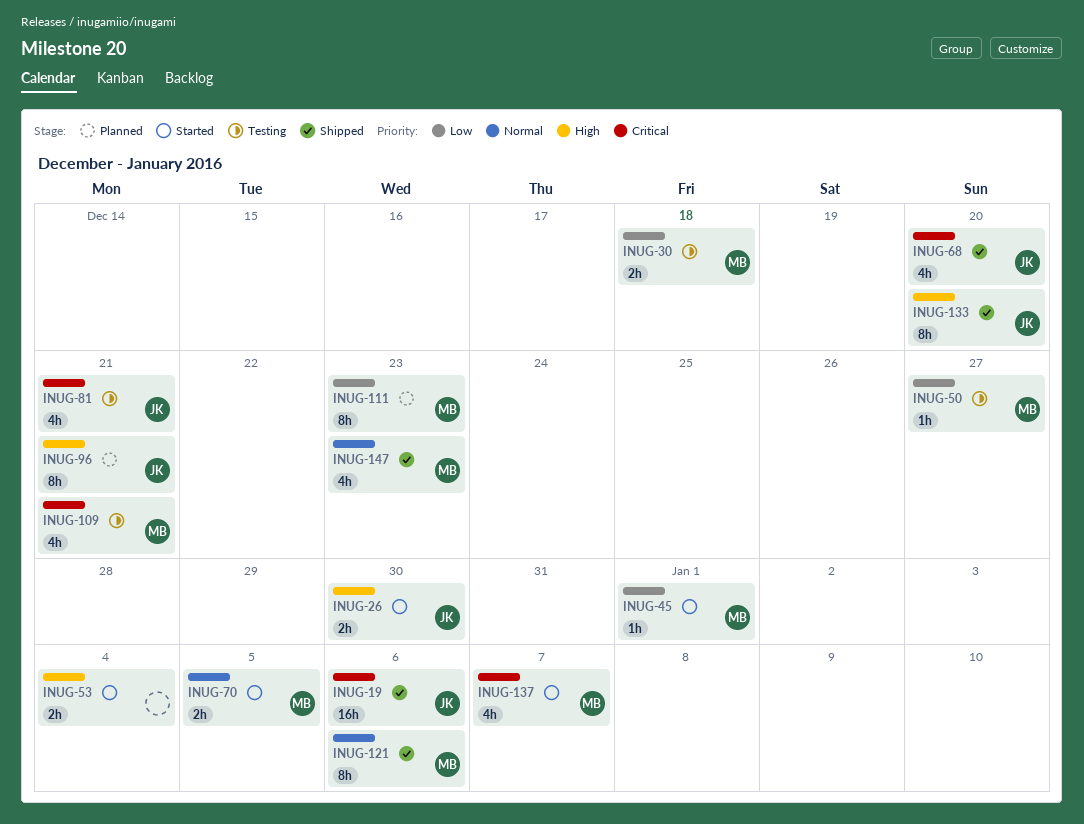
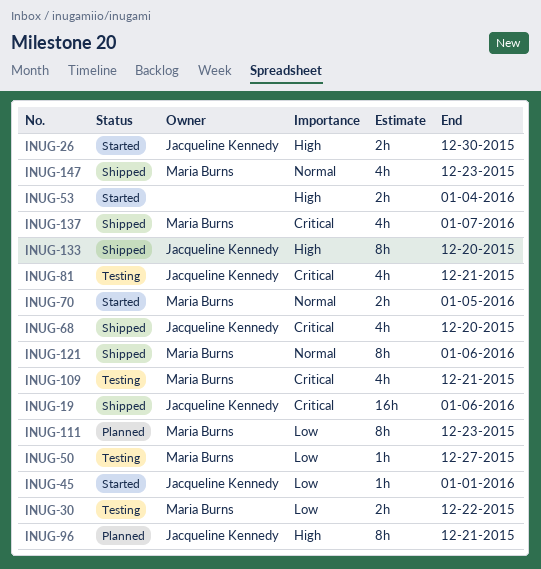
INUG-30, due: Dec 18 -> Dec 22
INUG-45, owner: Maria Burns -> Jacqueline Kennedy
INUG-137, status: Started -> Shipped

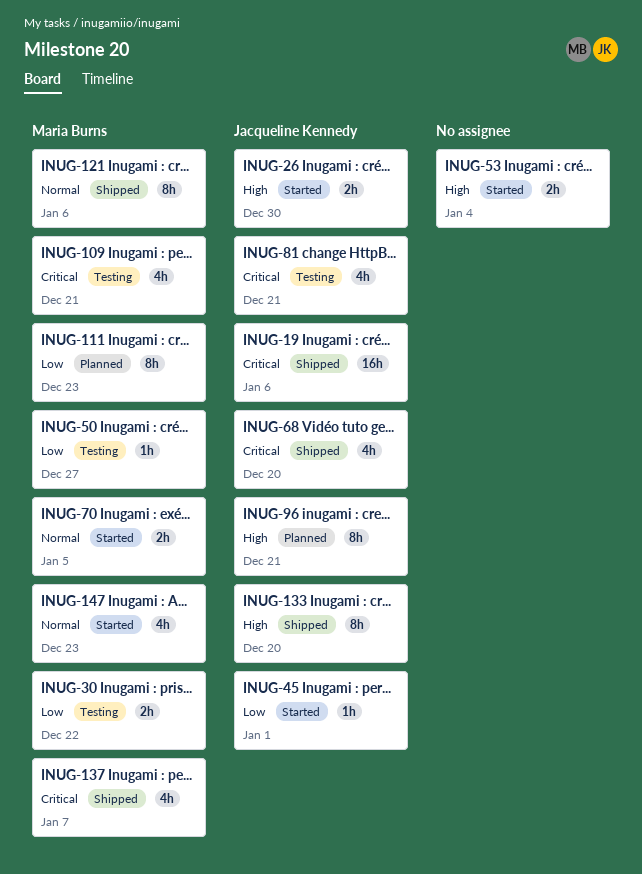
INUG-147, status: Shipped -> Started

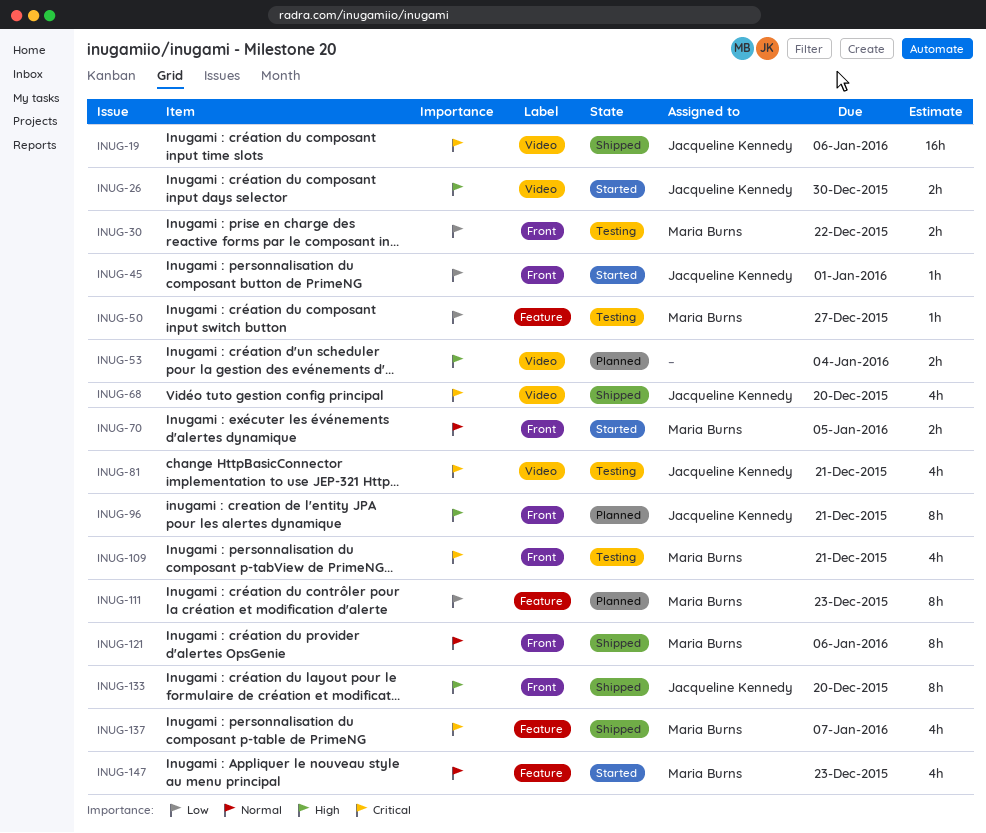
INUG-53, status: Started -> Planned

